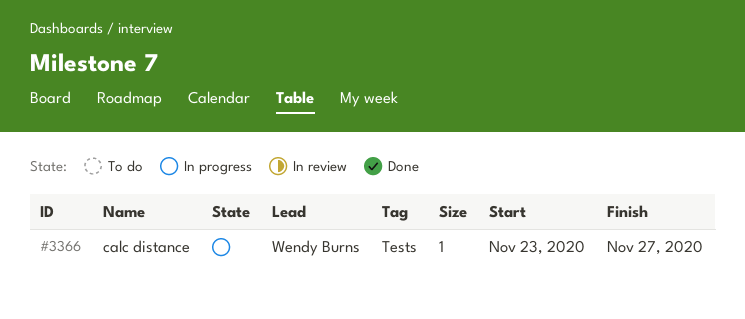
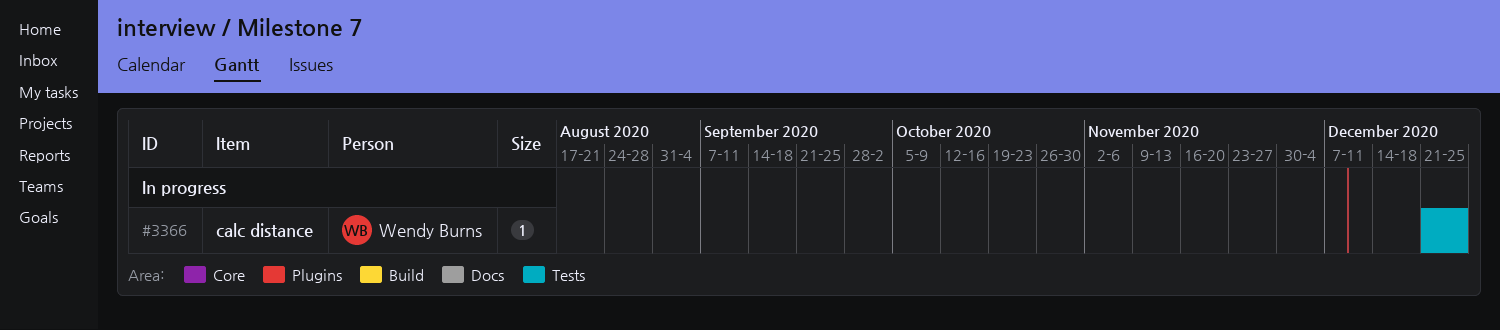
#3366, start: Nov 23 -> Dec 21
#3366, due: Nov 27 -> Dec 25

